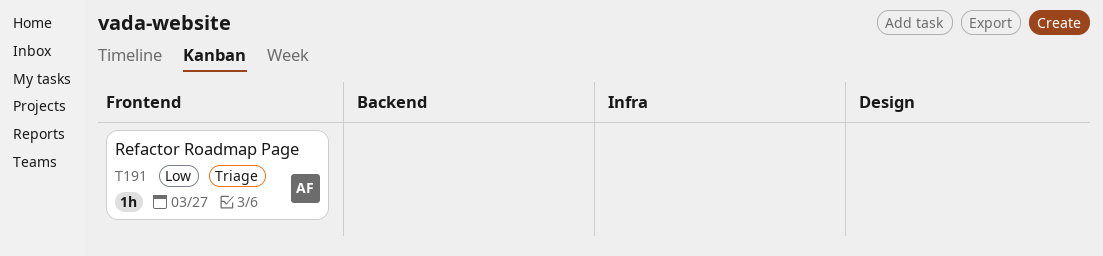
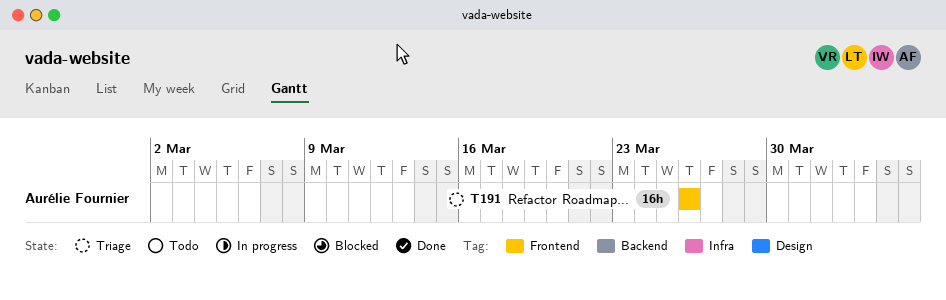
T191, estimate: 1h -> 16h
T191, due: Mar 27 -> Mar 26

